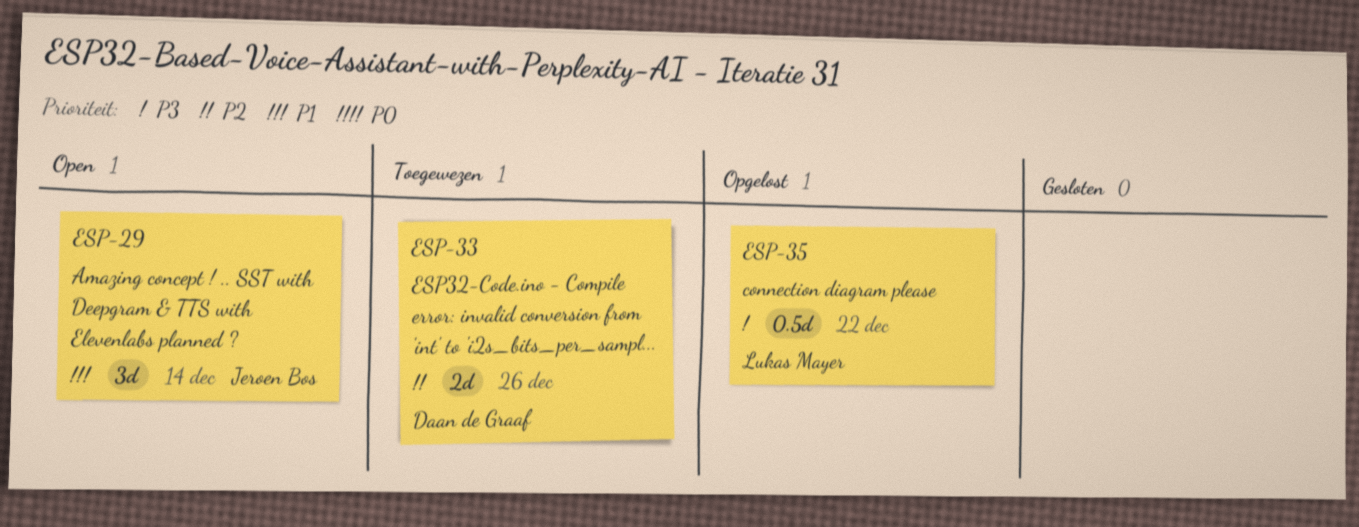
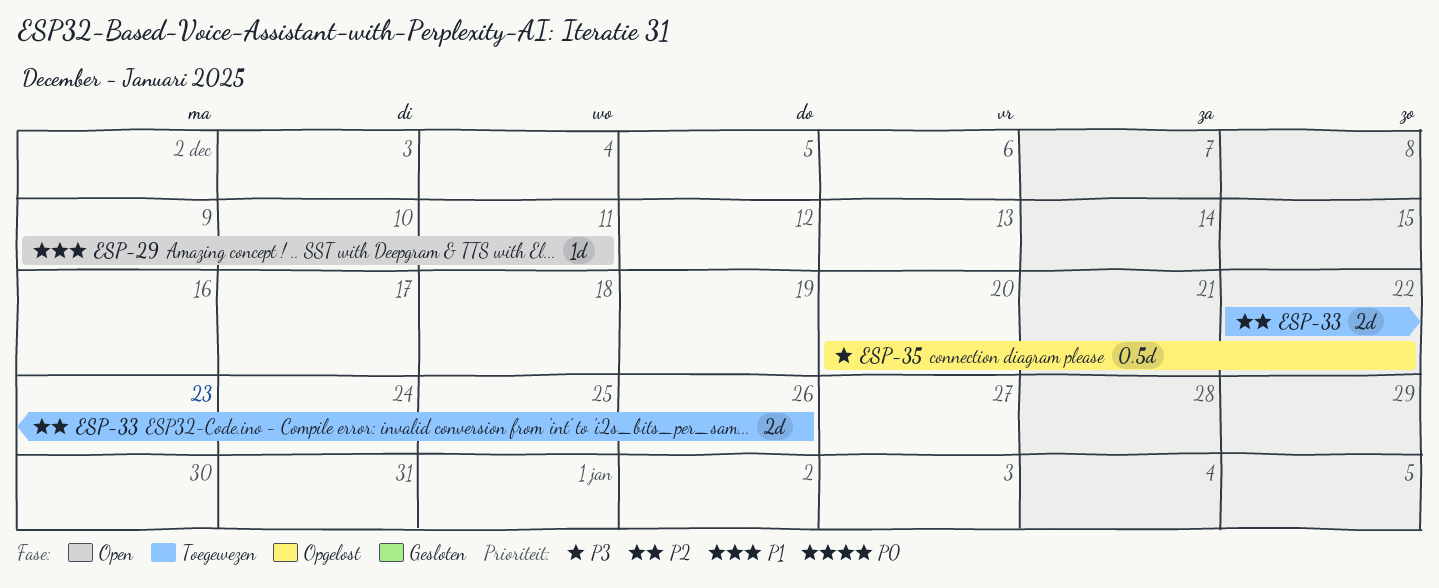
ESP-29, estimate: 3d -> 1d
ESP-29, due: Dec 14 -> Dec 11

